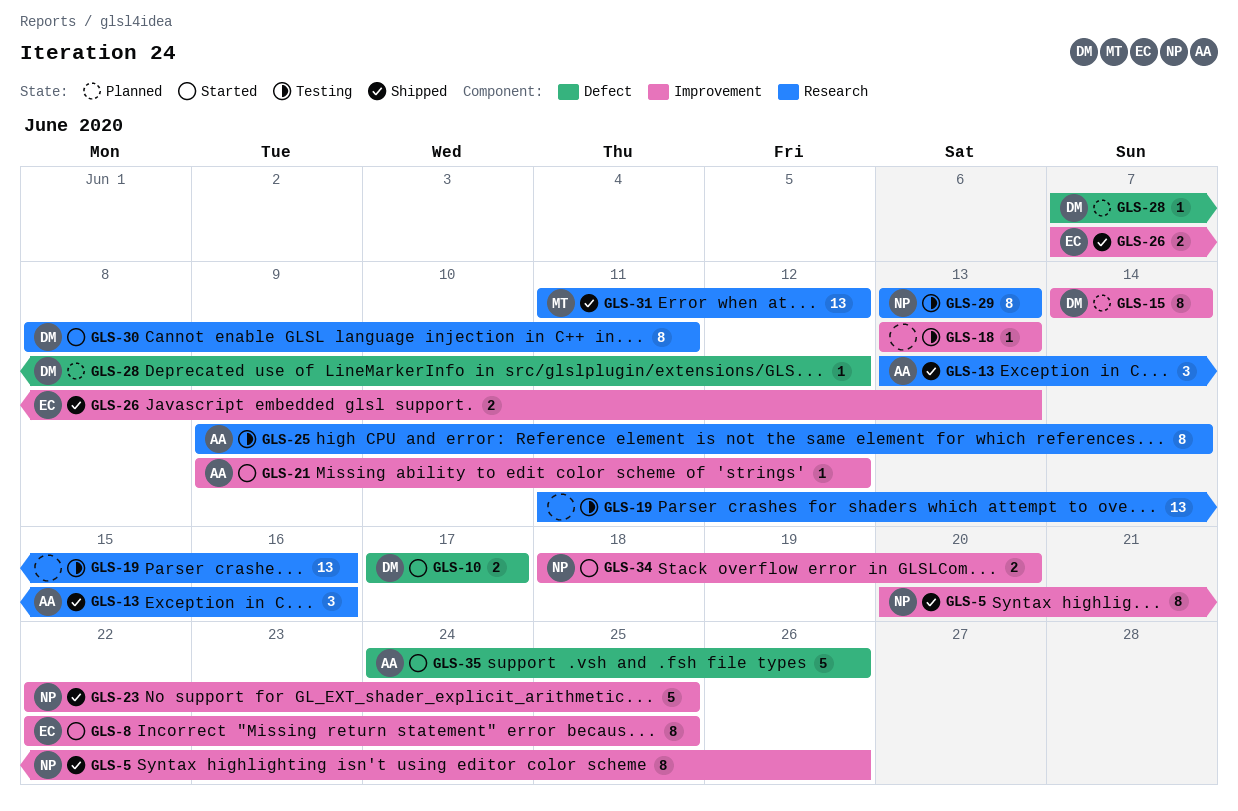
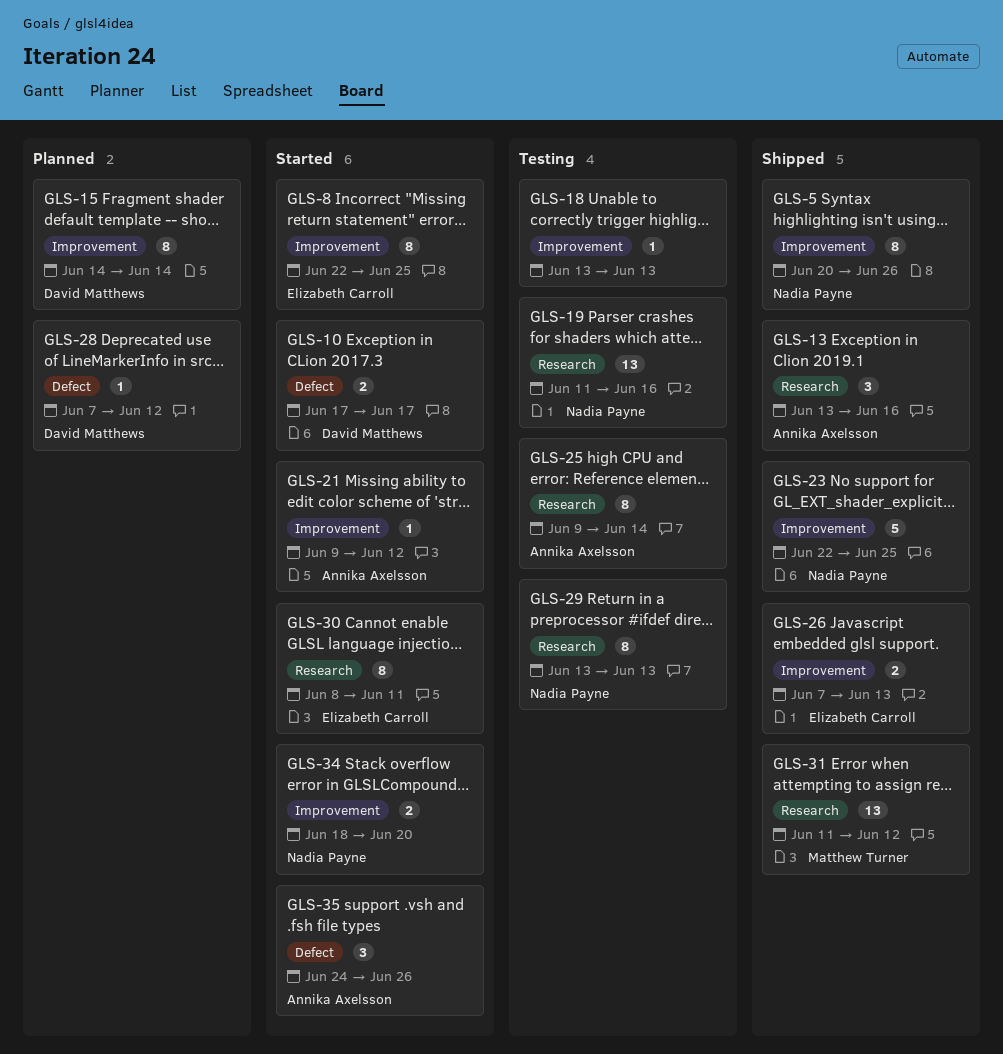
GLS-19, owner: none -> Nadia Payne
GLS-30, owner: David Matthews -> Elizabeth Carroll
GLS-35, estimate: 5 -> 3

